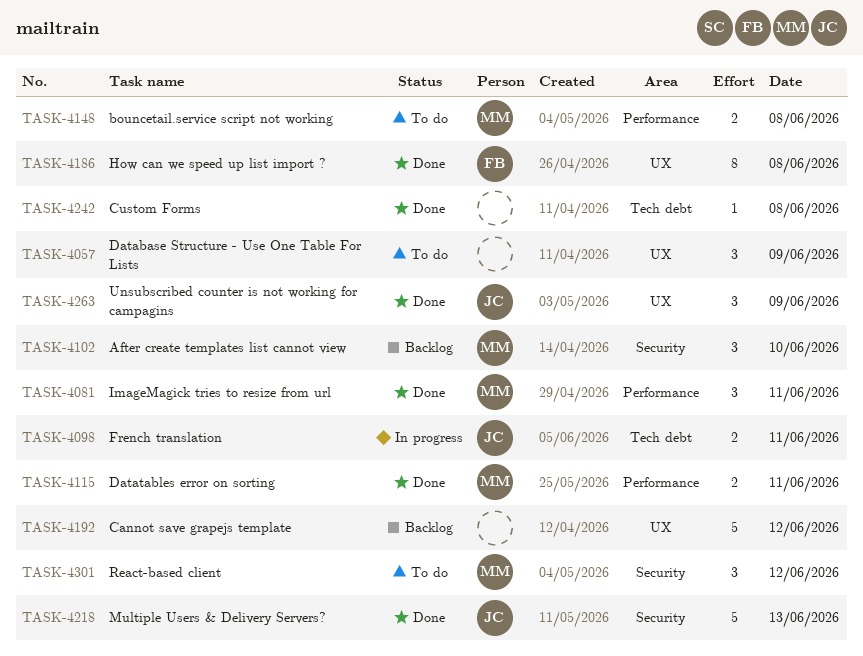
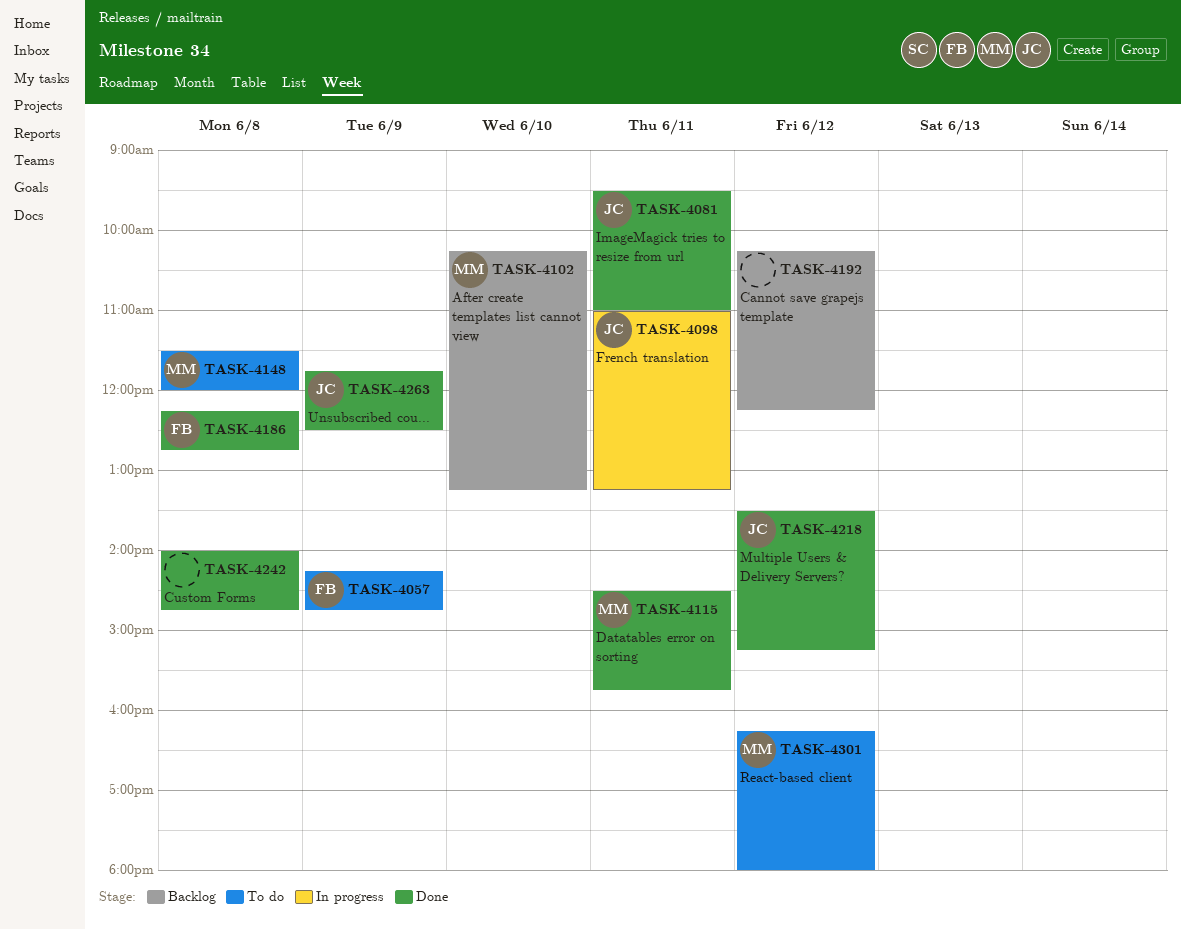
TASK-4057, owner: none -> FB
TASK-4081, owner: MM -> JC
TASK-4218, day: Jun 13 -> Jun 12

